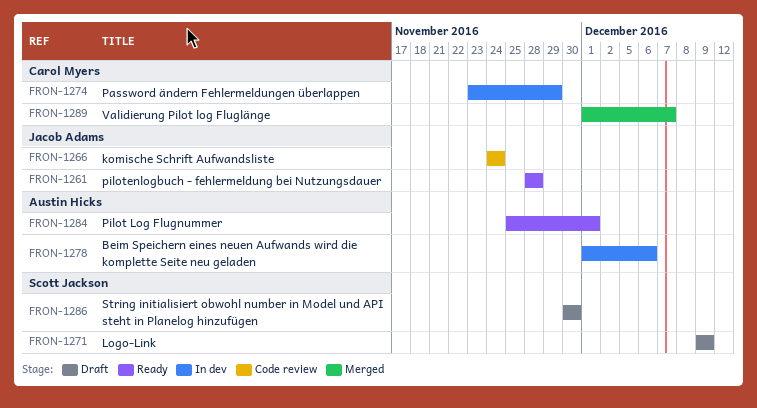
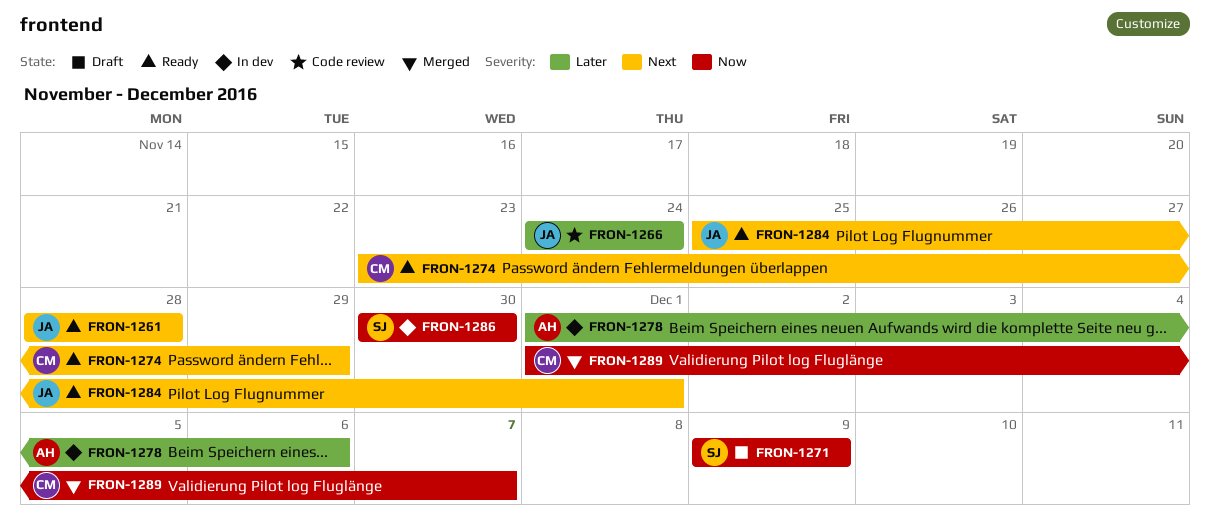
FRON-1274, status: In dev -> Ready
FRON-1284, owner: Austin Hicks -> Jacob Adams
FRON-1286, status: Draft -> In dev

